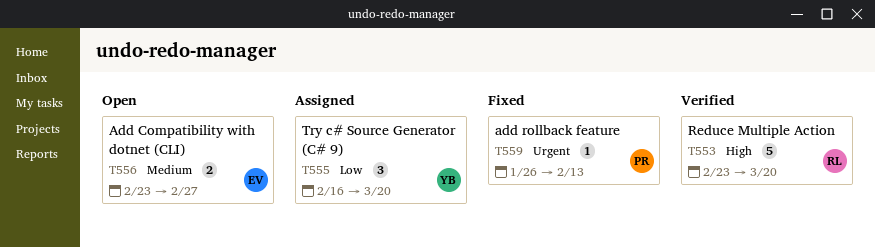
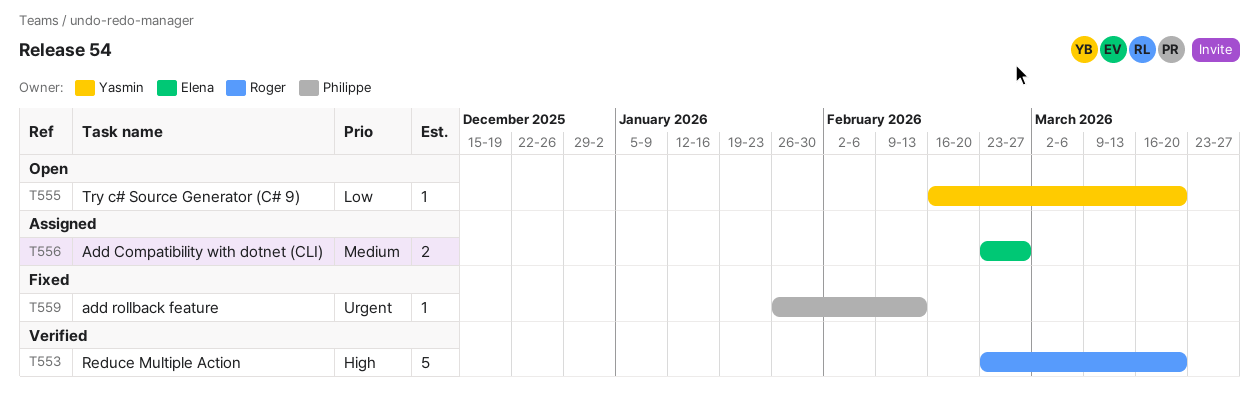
T555, status: Assigned -> Open
T555, estimate: 3 -> 1
T556, status: Open -> Assigned

